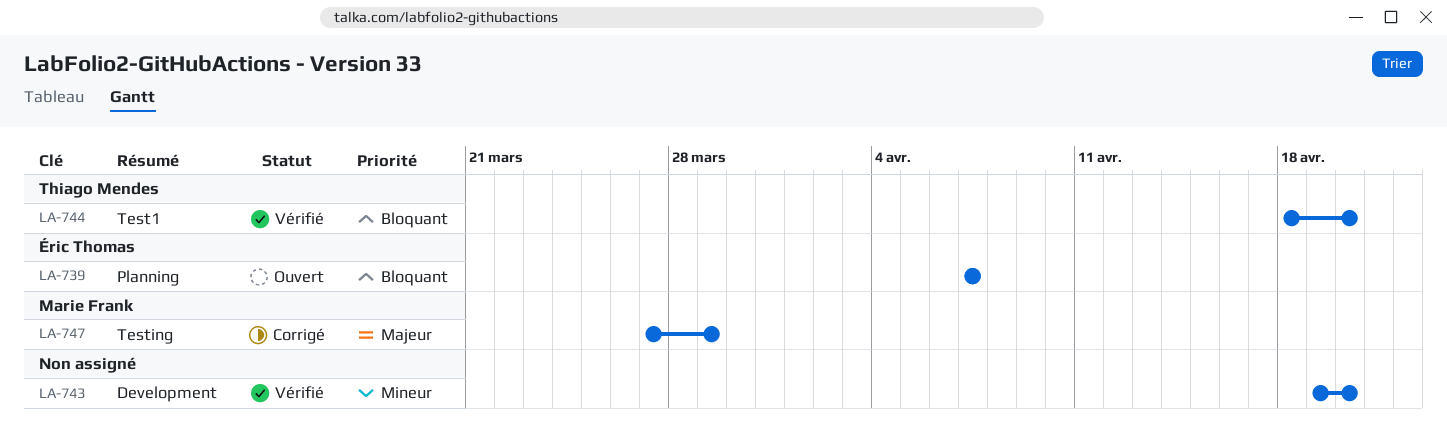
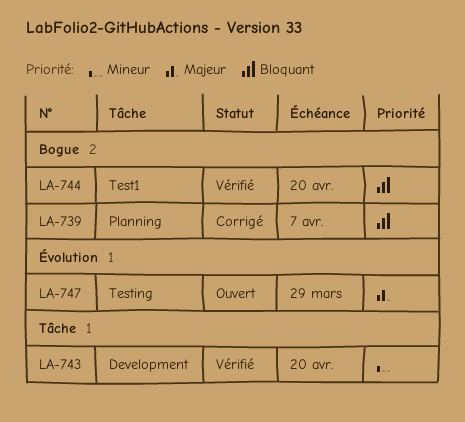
LA-739, status: Ouvert -> Corrigé
LA-747, status: Corrigé -> Ouvert

